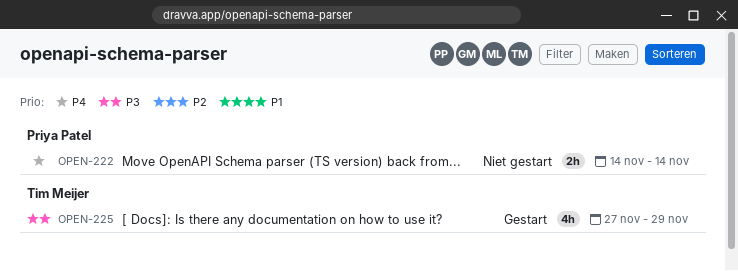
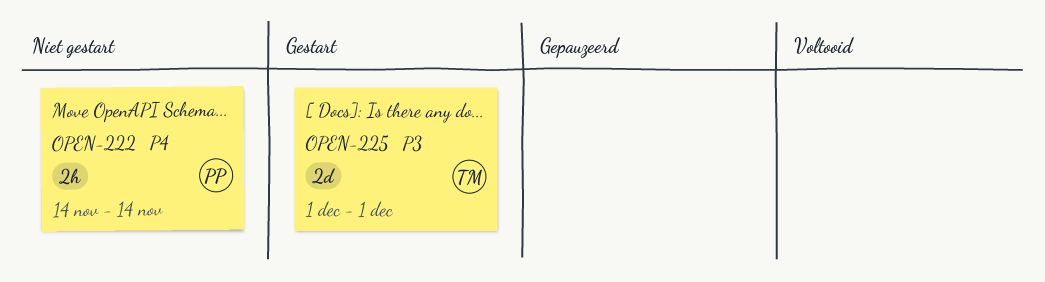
OPEN-225, estimate: 4h -> 2d
OPEN-225, start: Nov 27 -> Dec 1
OPEN-225, due: Nov 29 -> Dec 1

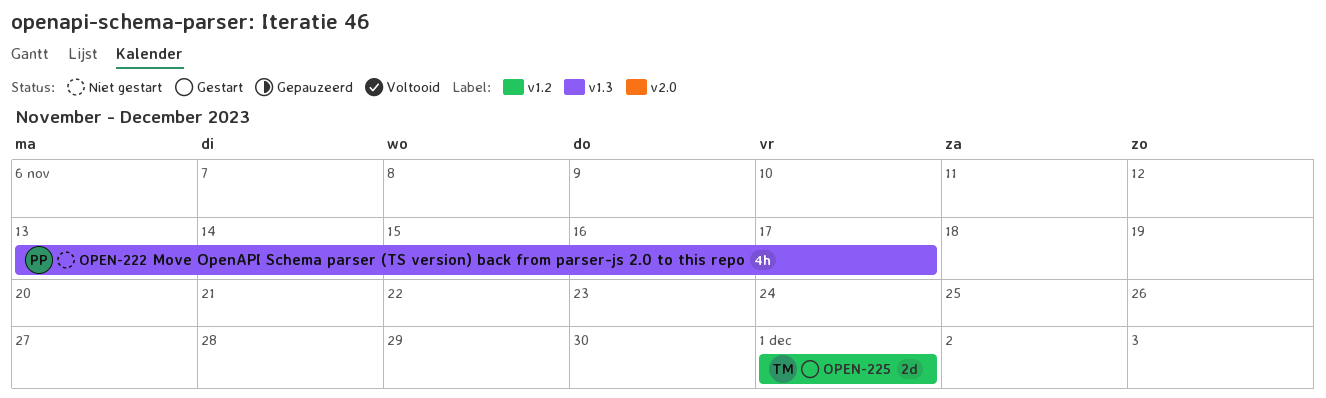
OPEN-222, estimate: 2h -> 4h
OPEN-222, start: Nov 14 -> Nov 13
OPEN-222, due: Nov 14 -> Nov 17

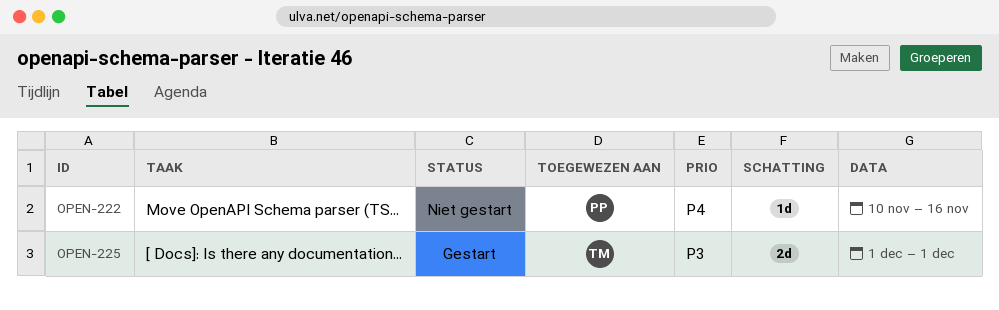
OPEN-222, estimate: 4h -> 1d
OPEN-222, start: Nov 13 -> Nov 10
OPEN-222, due: Nov 17 -> Nov 16

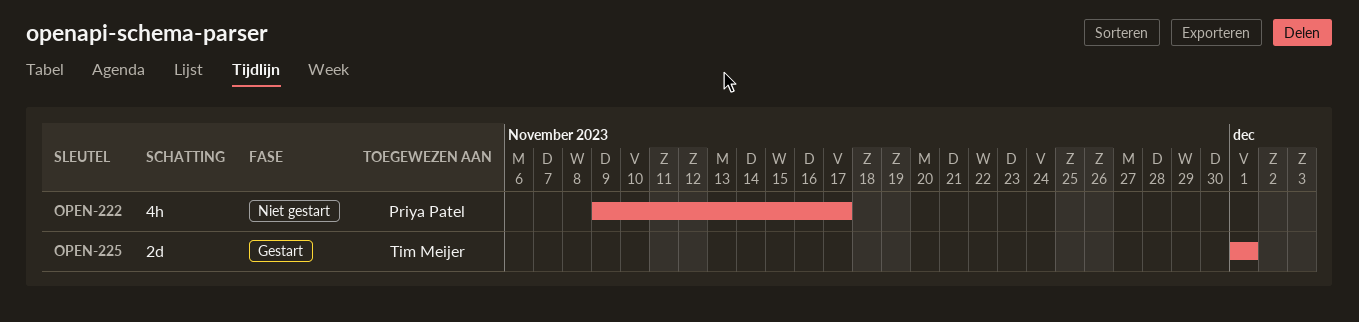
OPEN-222, estimate: 1d -> 4h
OPEN-222, start: Nov 10 -> Nov 9
OPEN-222, due: Nov 16 -> Nov 17

